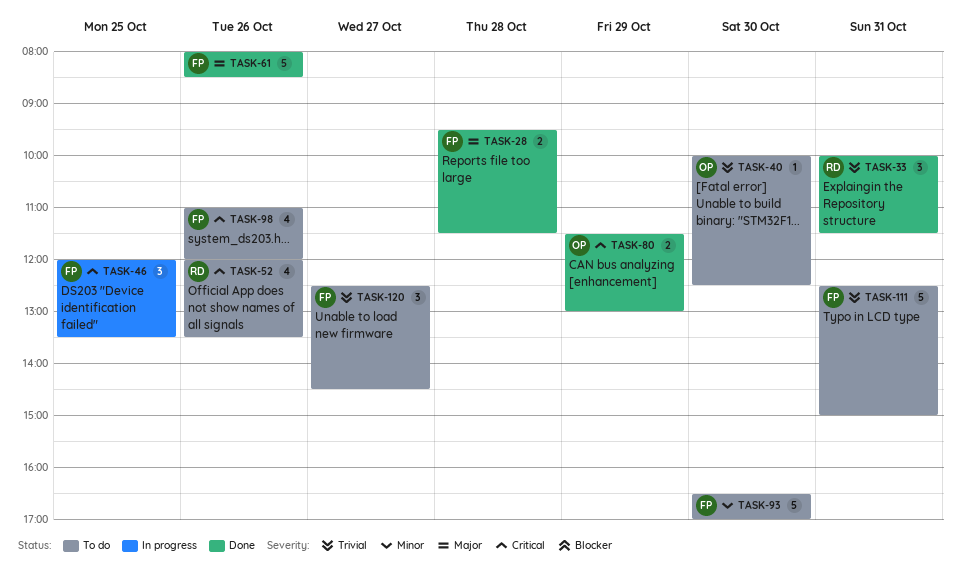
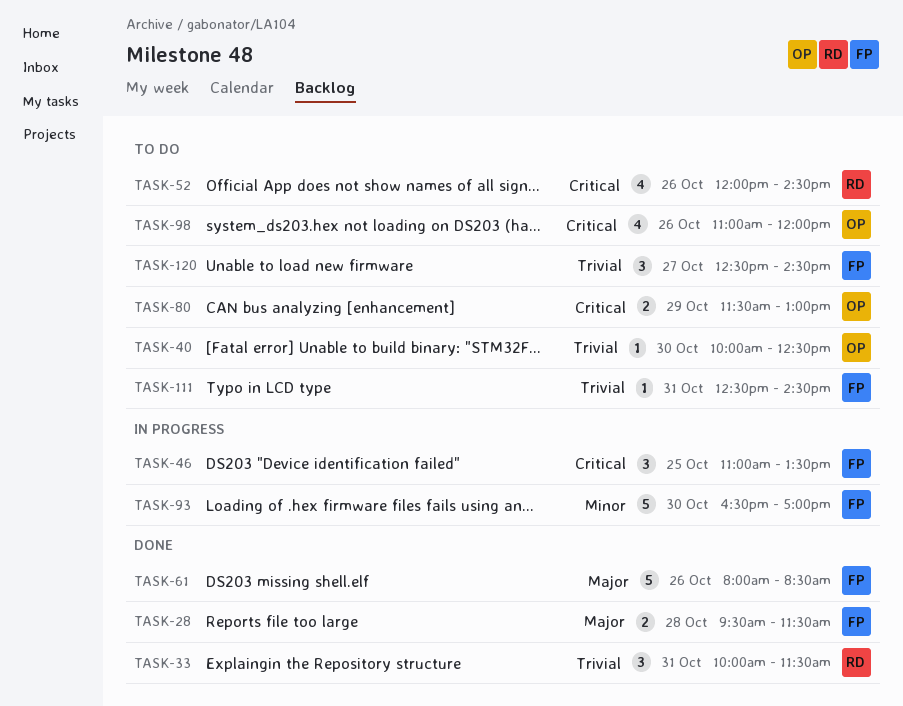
TASK-46, begins: 12:00 -> 11:00
TASK-52, ends: 13:30 -> 14:30
TASK-80, status: Done -> To do
TASK-93, status: To do -> In progress
TASK-98, owner: FP -> OP
TASK-111, estimate: 5 -> 1
TASK-111, ends: 15:00 -> 14:30

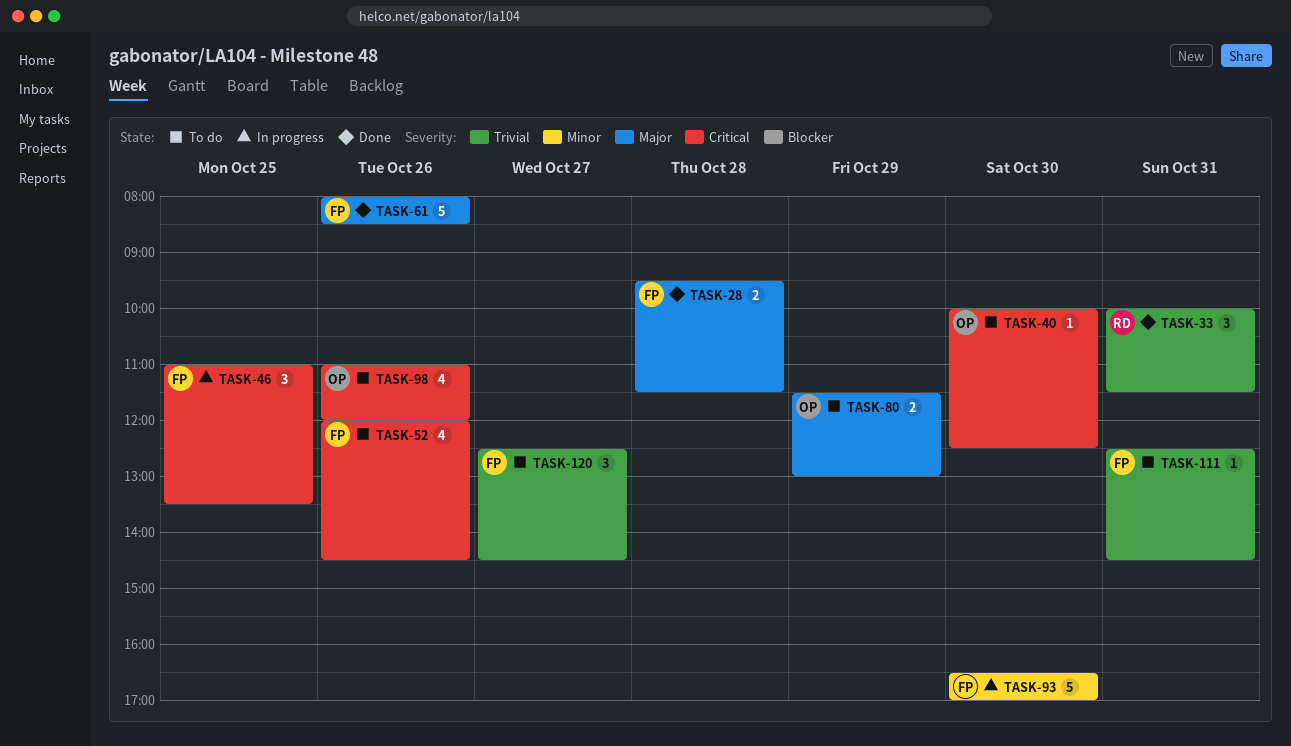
TASK-40, priority: Trivial -> Critical
TASK-52, owner: RD -> FP
TASK-80, priority: Critical -> Major

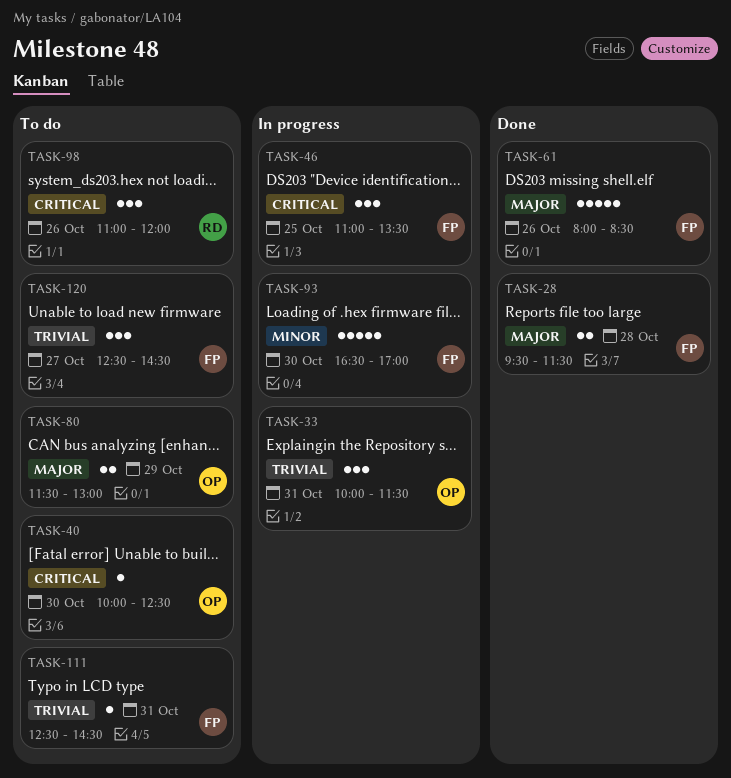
TASK-33, status: Done -> In progress
TASK-33, owner: RD -> OP
TASK-52: present -> none
TASK-98, owner: OP -> RD
TASK-98, estimate: 4 -> 3

